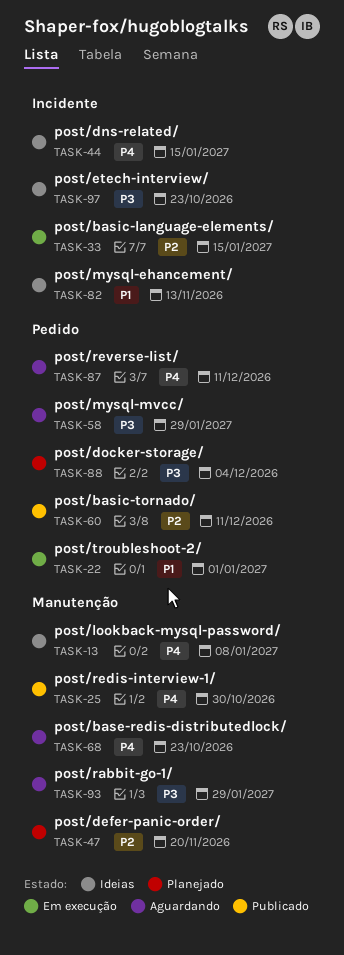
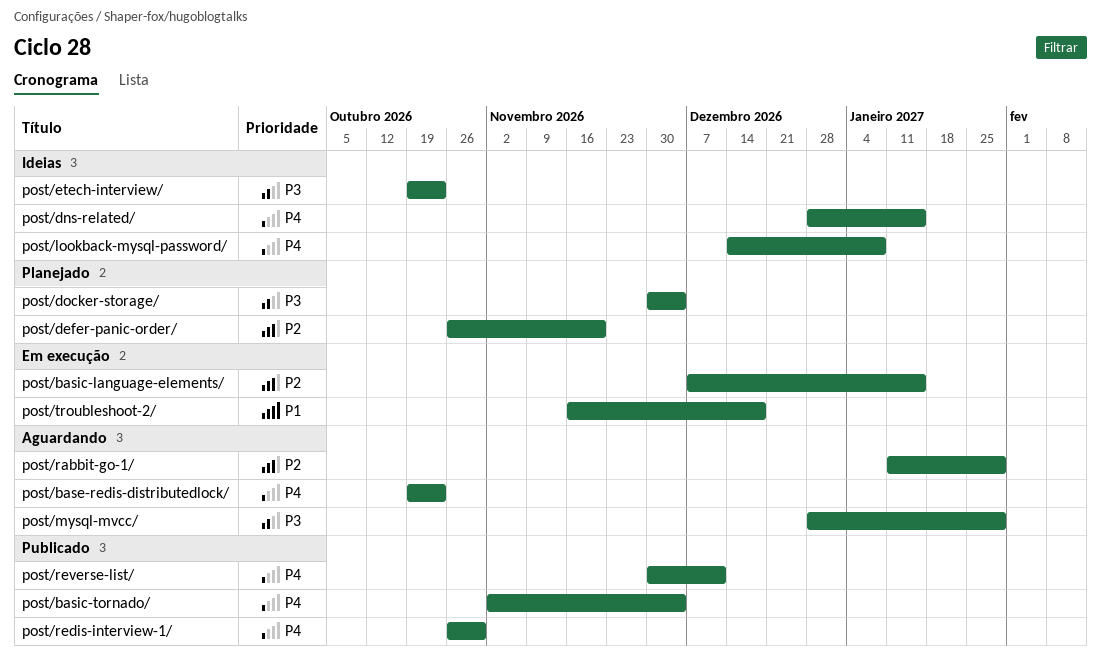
post/basic-tornado/, priority: P2 -> P4
post/basic-tornado/, due: Dec 11 -> Dec 4
post/mysql-ehancement/: present -> none
post/rabbit-go-1/, priority: P3 -> P2
post/reverse-list/, status: Aguardando -> Publicado
post/troubleshoot-2/, due: Jan 1 -> Dec 18

